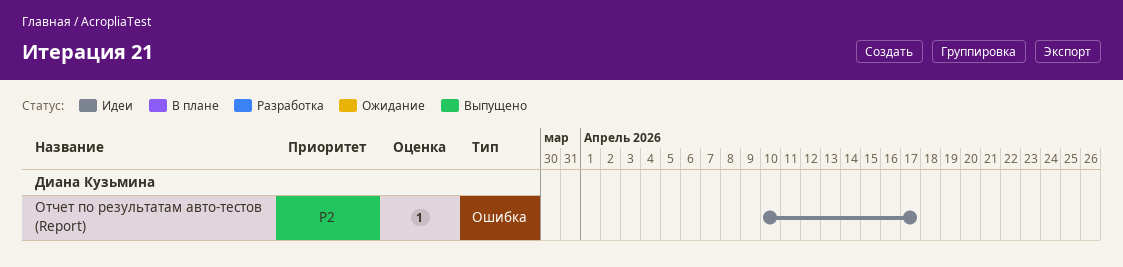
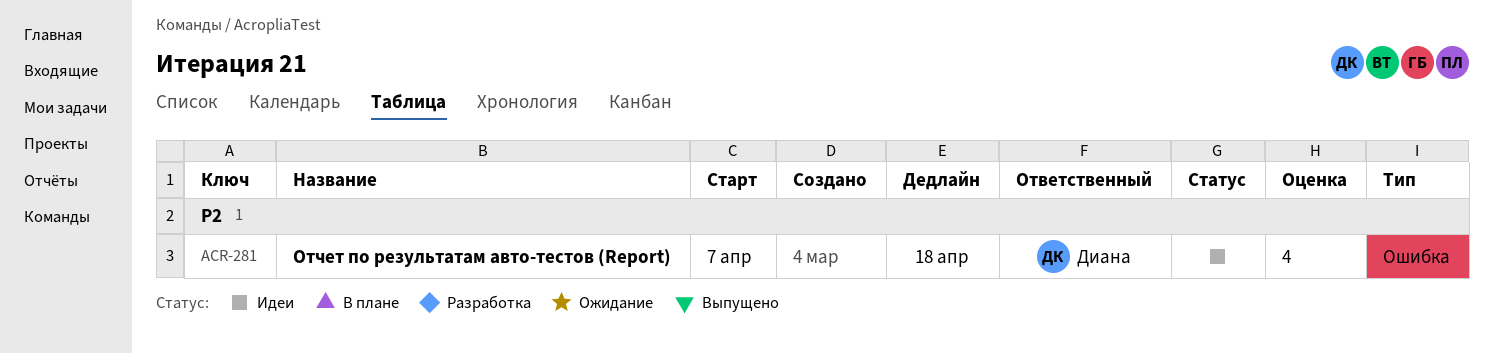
Отчет по результатам авто-тестов (Report), estimate: 1 -> 4
Отчет по результатам авто-тестов (Report), start: Apr 10 -> Apr 7
Отчет по результатам авто-тестов (Report), due: Apr 17 -> Apr 18

